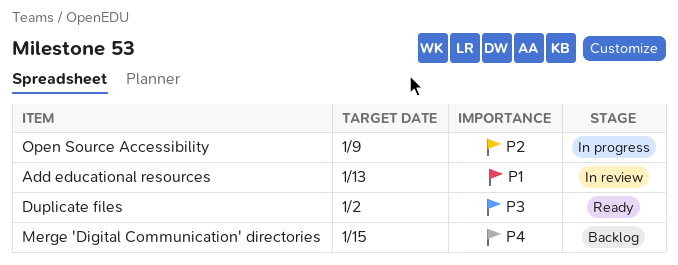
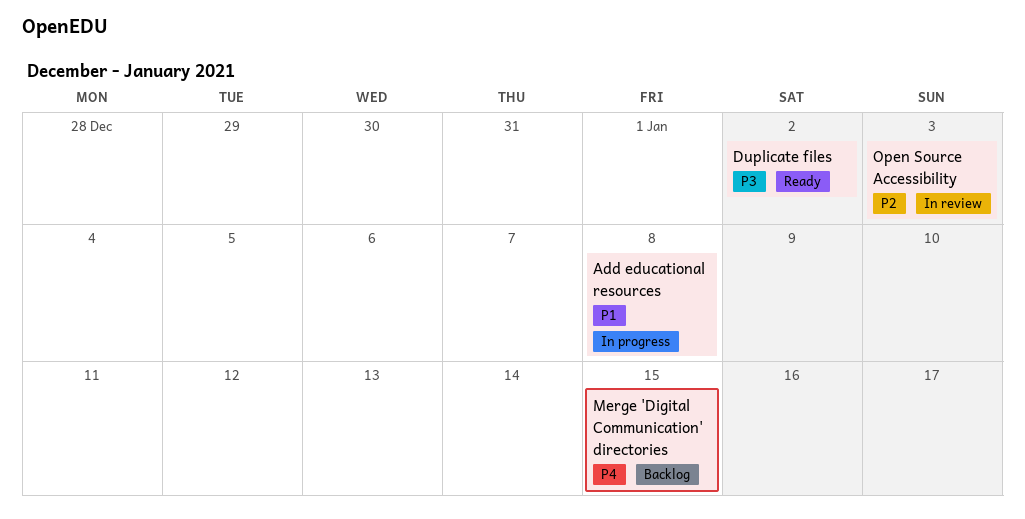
Add educational resources, status: In review -> In progress
Add educational resources, due: Jan 13 -> Jan 8
Open Source Accessibility, status: In progress -> In review
Open Source Accessibility, due: Jan 9 -> Jan 3

